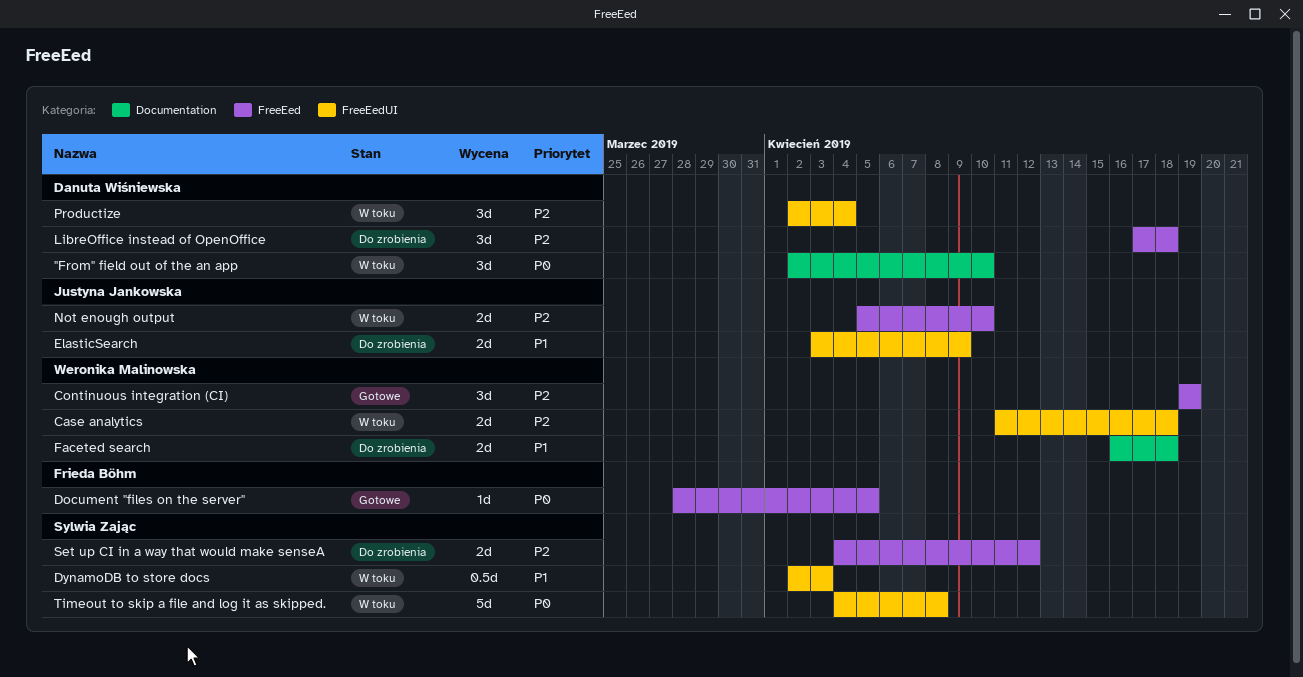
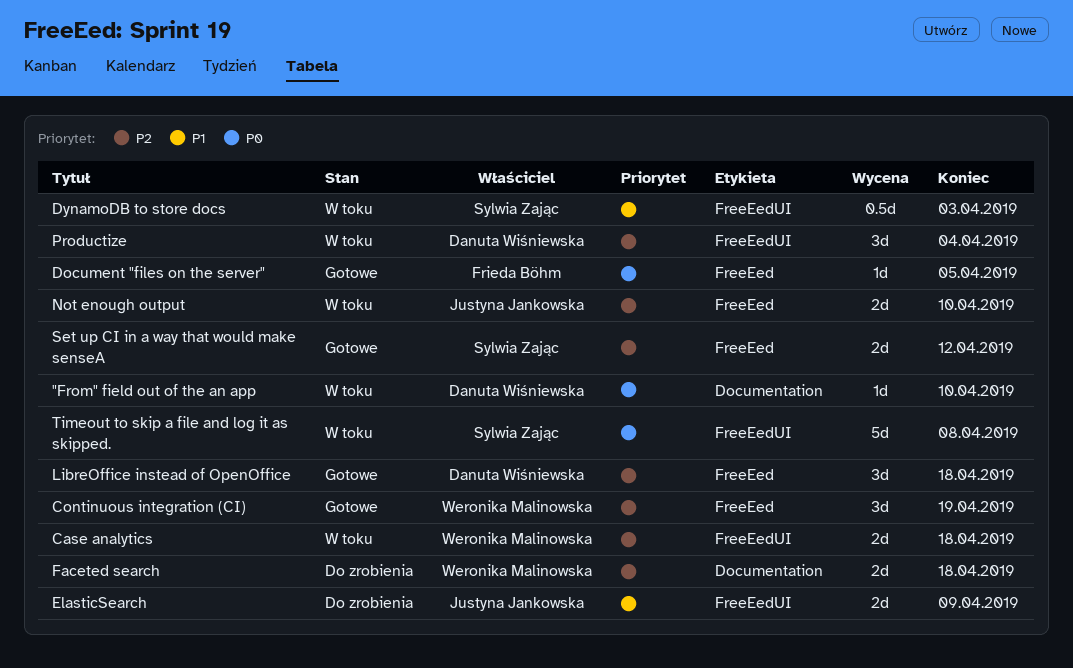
"From" field out of the an app, estimate: 3d -> 1d
Faceted search, priority: P1 -> P2
LibreOffice instead of OpenOffice, status: Do zrobienia -> Gotowe
Set up CI in a way that would make senseA, status: Do zrobienia -> Gotowe

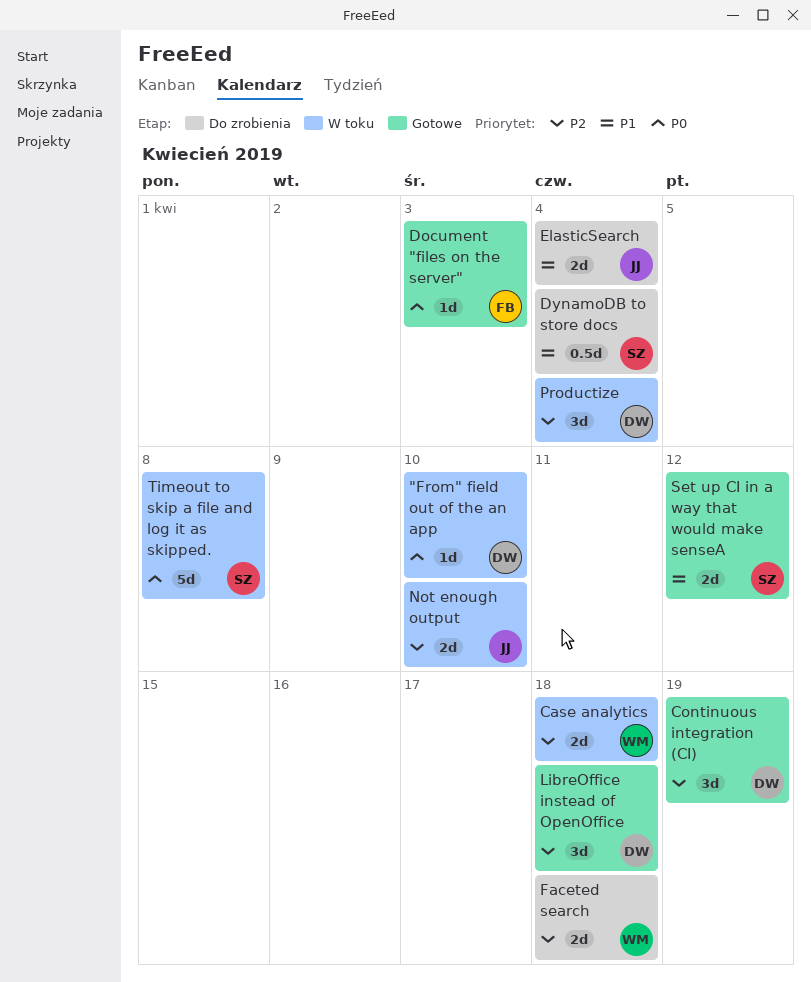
Continuous integration (CI), owner: Weronika Malinowska -> Danuta Wiśniewska
Document "files on the server", due: Apr 5 -> Apr 3
DynamoDB to store docs, status: W toku -> Do zrobienia
DynamoDB to store docs, due: Apr 3 -> Apr 4
ElasticSearch, due: Apr 9 -> Apr 4
Set up CI in a way that would make senseA, priority: P2 -> P1

